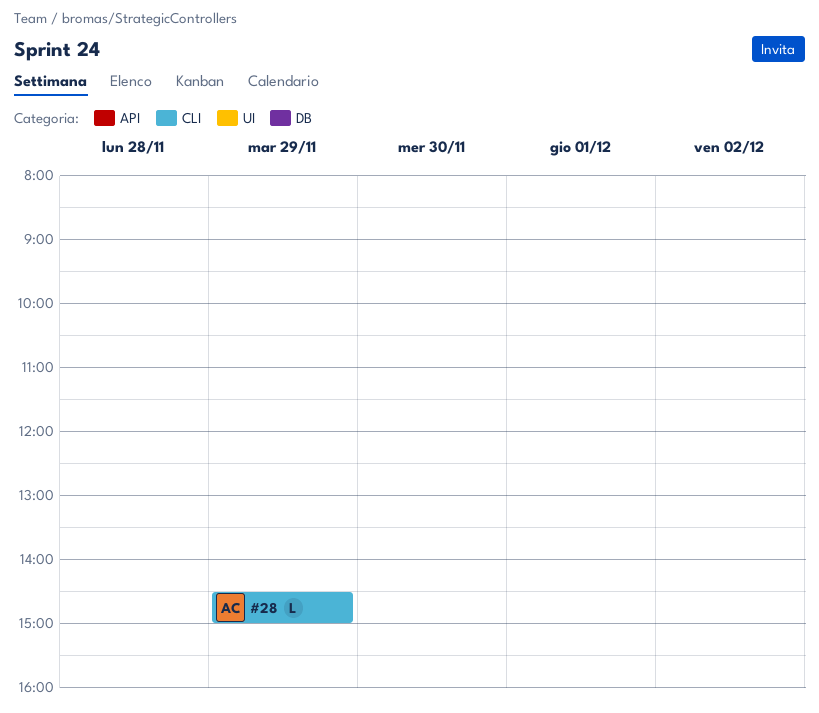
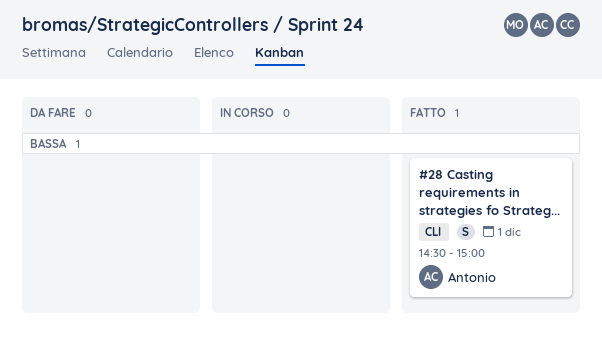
#28, estimate: L -> S
#28, day: Nov 29 -> Dec 1

